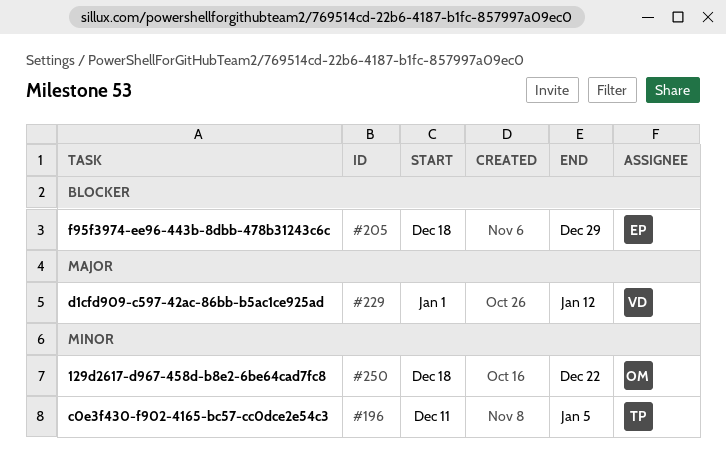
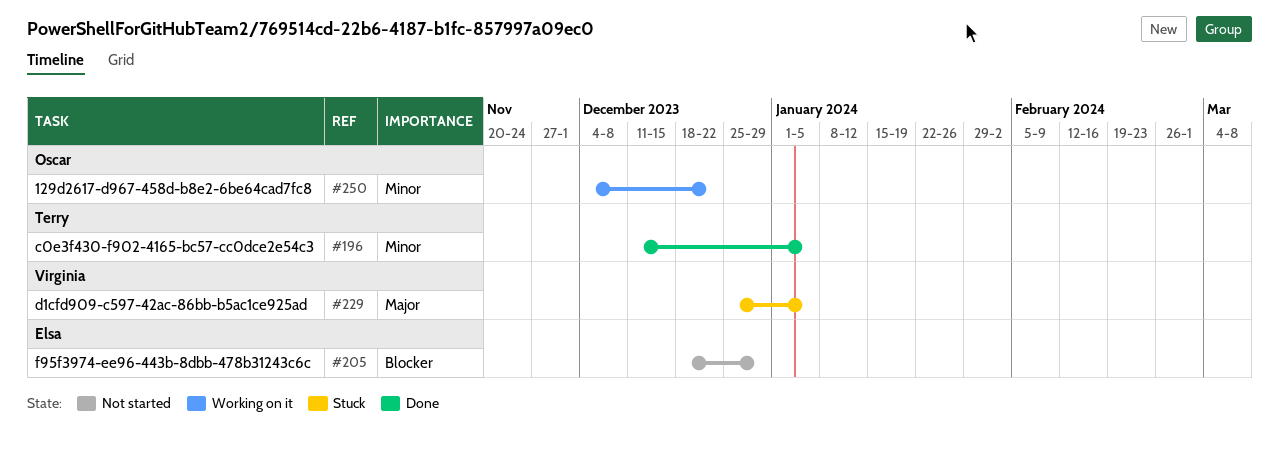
#229, start: Jan 1 -> Dec 25
#229, due: Jan 12 -> Jan 5
#250, start: Dec 18 -> Dec 4

